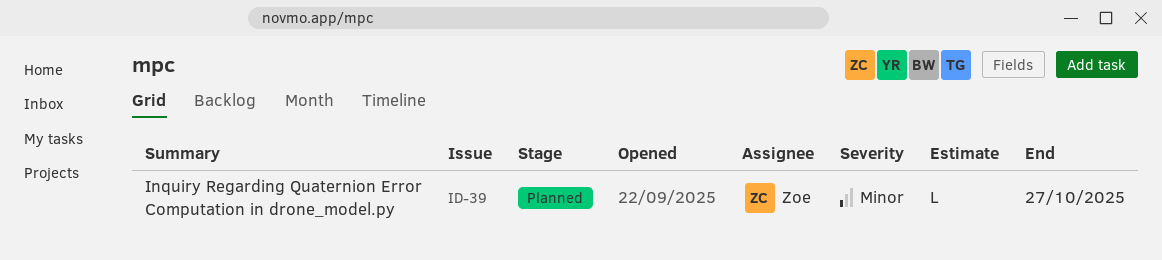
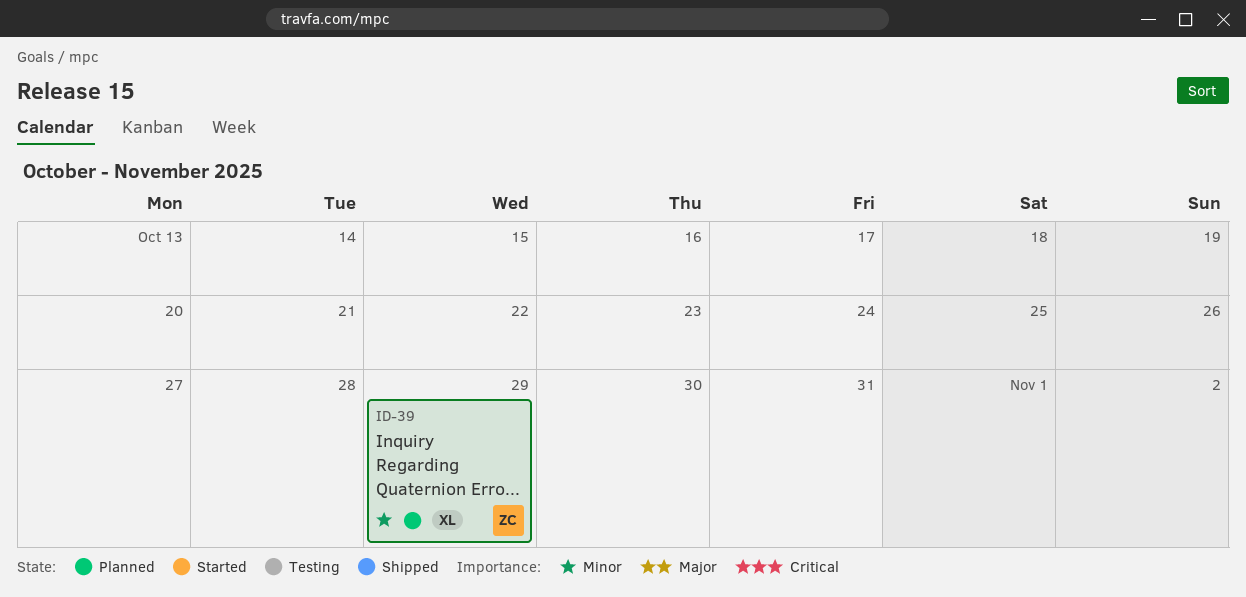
ID-39, estimate: L -> XL
ID-39, due: Oct 27 -> Oct 29

